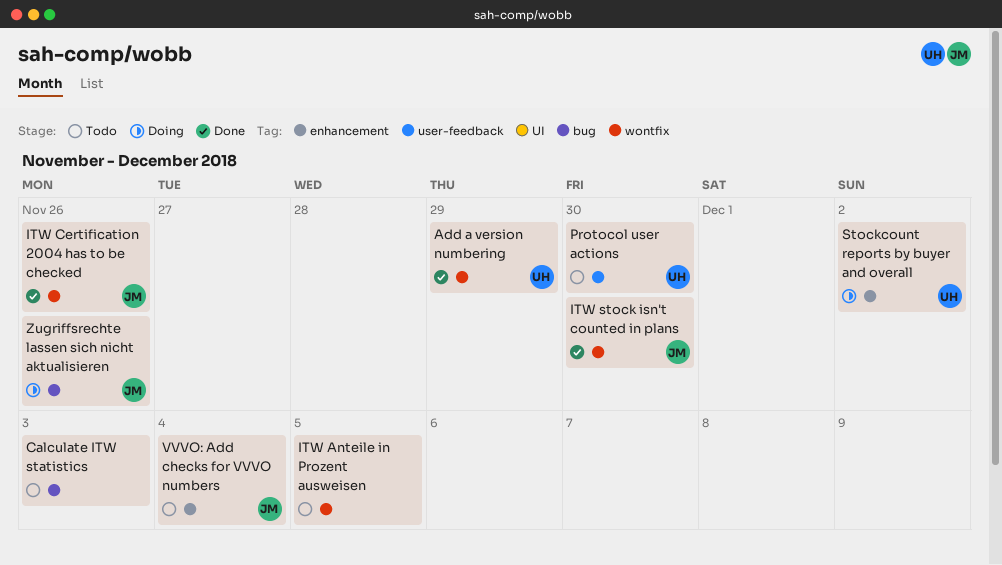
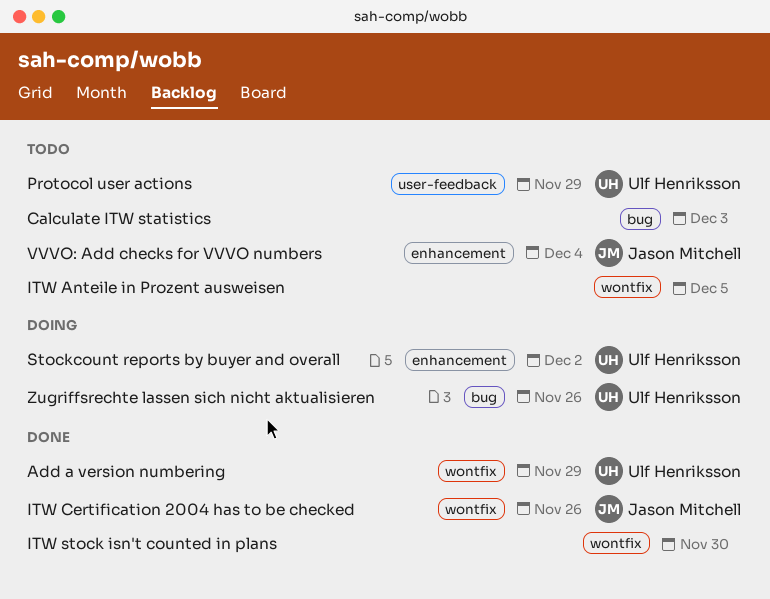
ITW stock isn't counted in plans, owner: Jason Mitchell -> none
Protocol user actions, due: Nov 30 -> Nov 29
Zugriffsrechte lassen sich nicht aktualisieren, owner: Jason Mitchell -> Ulf Henriksson

